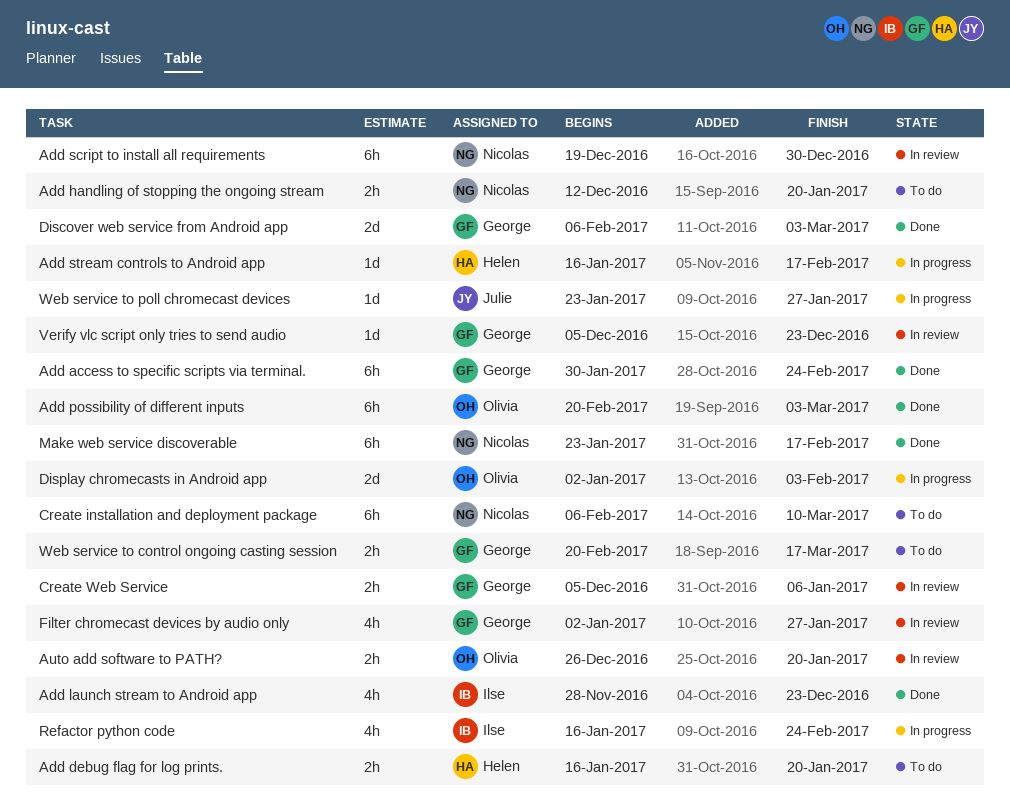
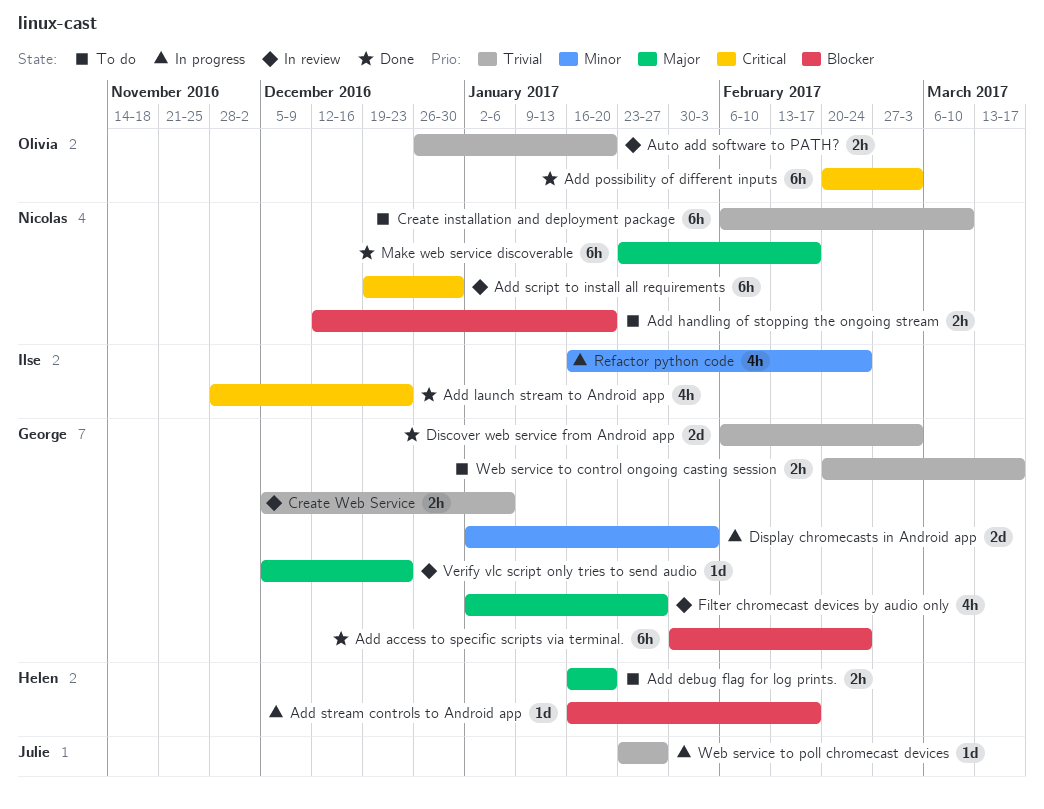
Display chromecasts in Android app, owner: Olivia -> George

